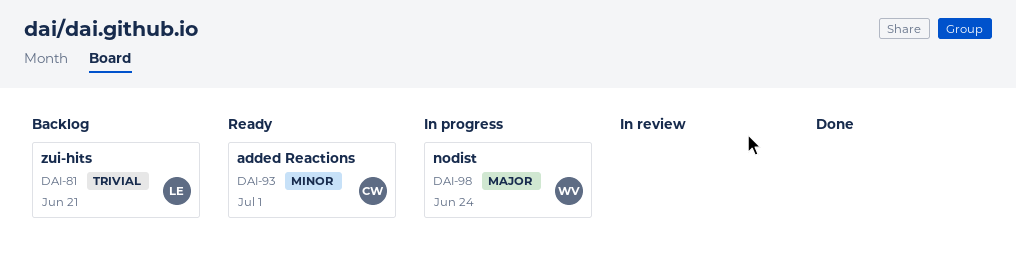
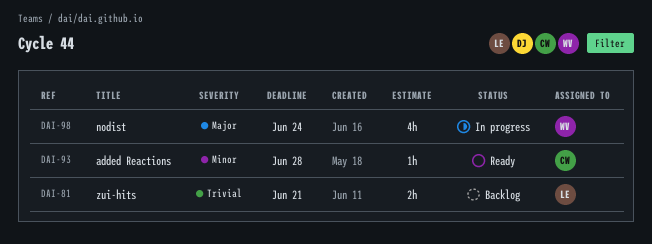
DAI-93, due: Jul 1 -> Jun 28

